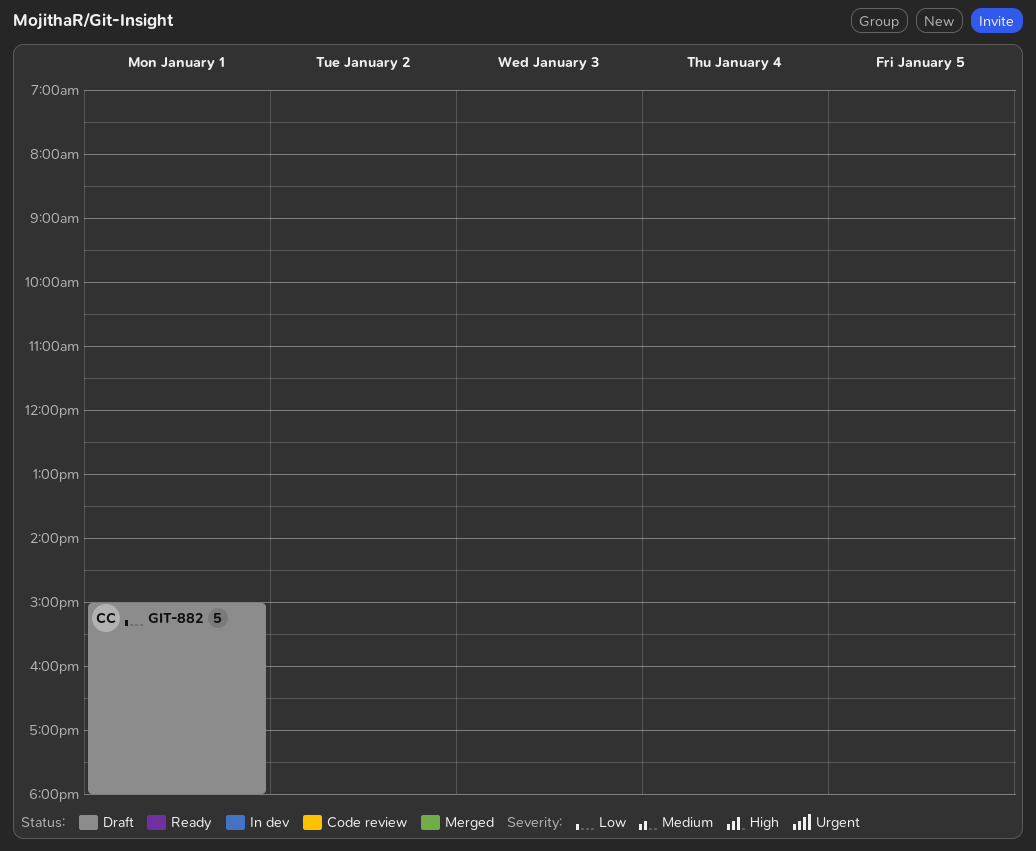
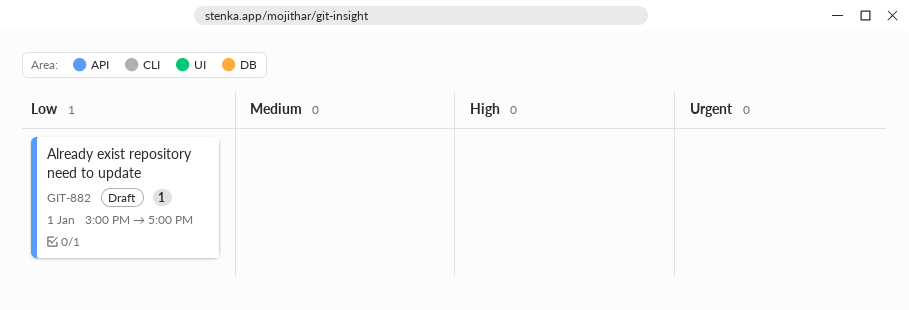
GIT-882, estimate: 5 -> 1
GIT-882, ends: 18:00 -> 17:00

